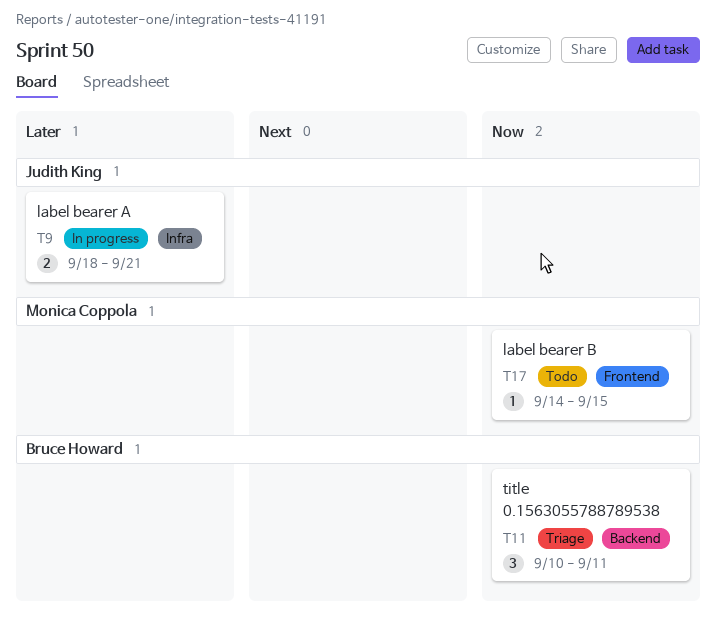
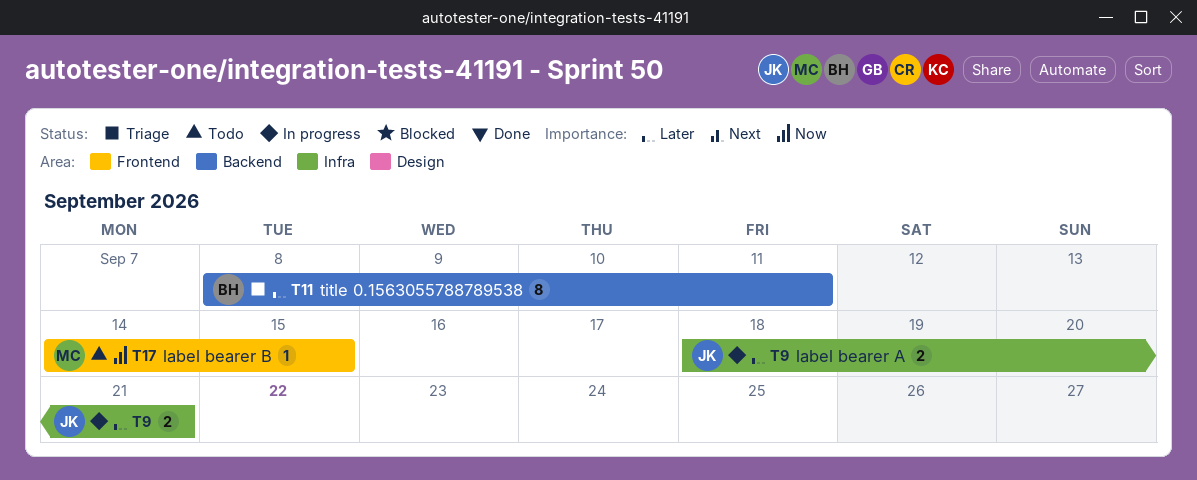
T11, priority: Now -> Later
T11, estimate: 3 -> 8
T11, start: Sep 10 -> Sep 8

